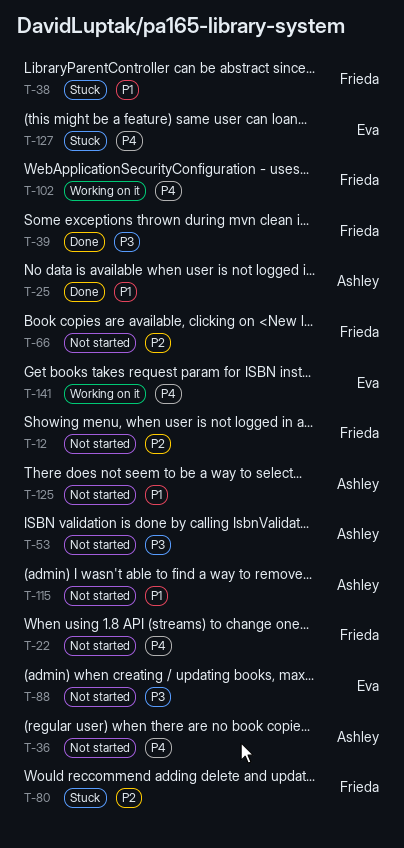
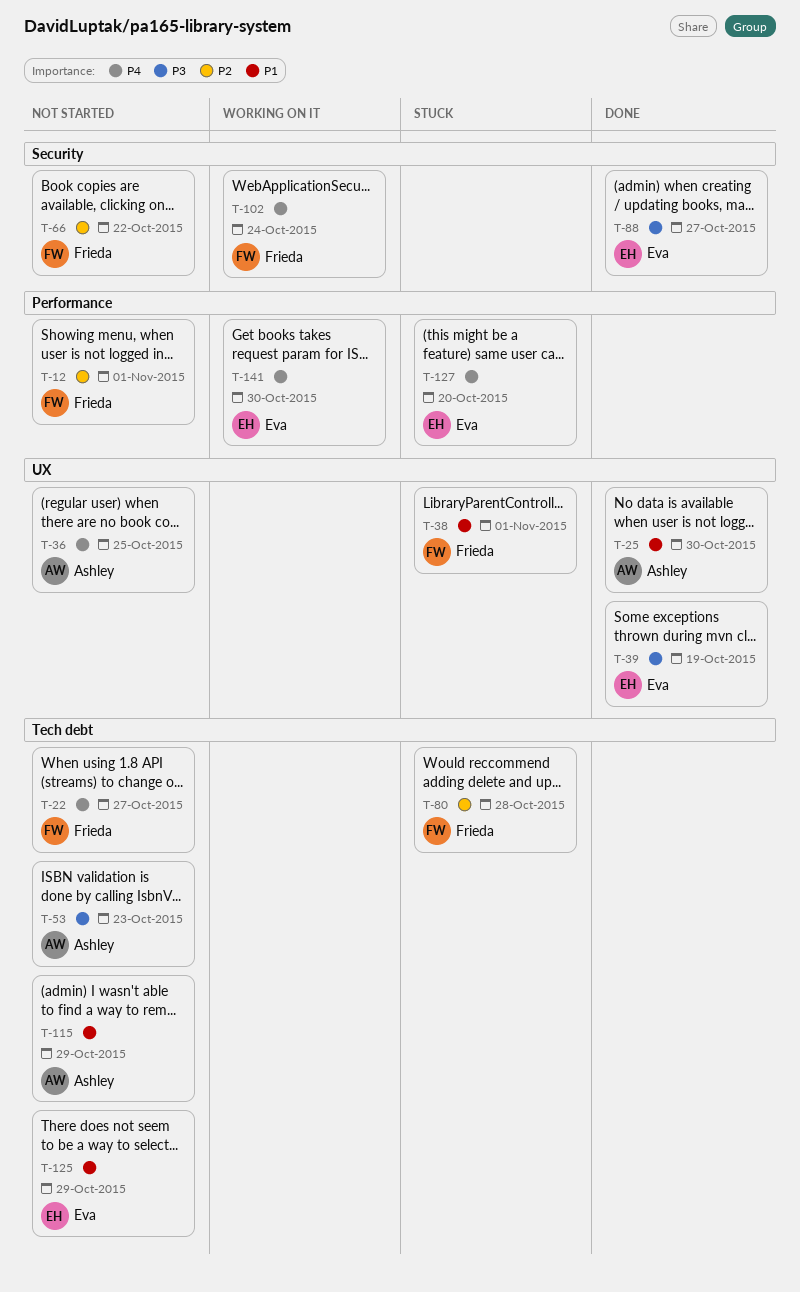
T-39, owner: Frieda -> Eva
T-88, status: Not started -> Done
T-125, owner: Ashley -> Eva

